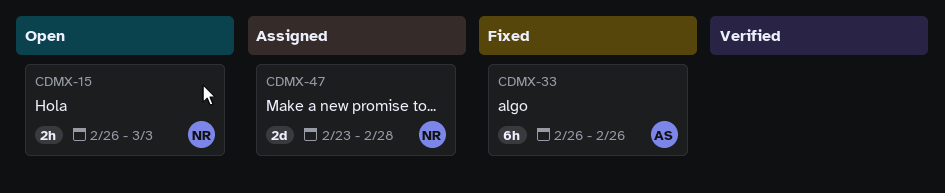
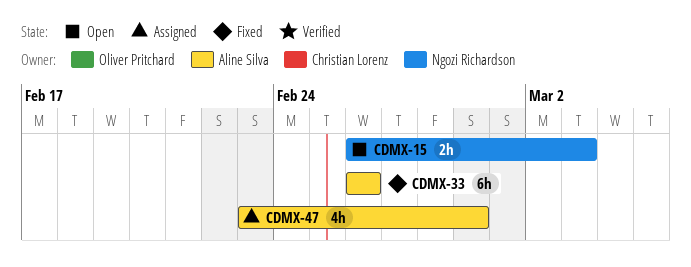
CDMX-47, owner: Ngozi Richardson -> Aline Silva
CDMX-47, estimate: 2d -> 4h
CDMX-47, due: Feb 28 -> Feb 29

